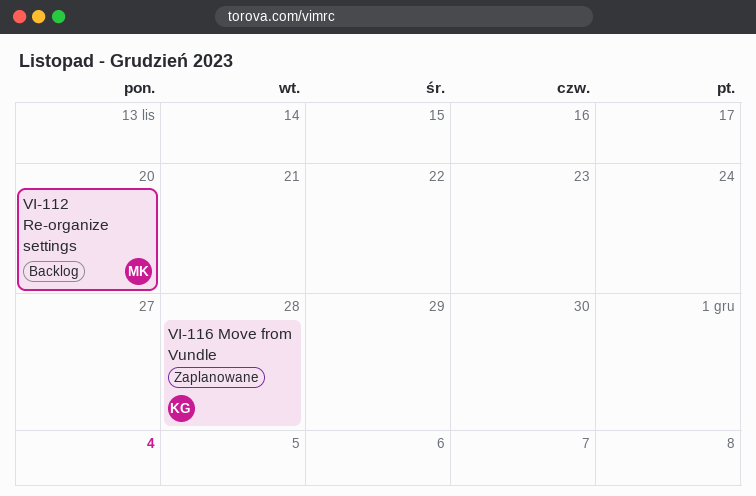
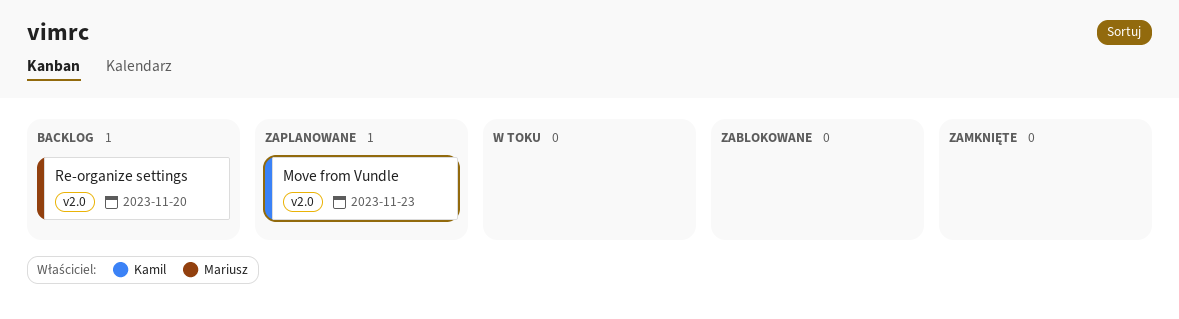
Move from Vundle, due: Nov 28 -> Nov 23

